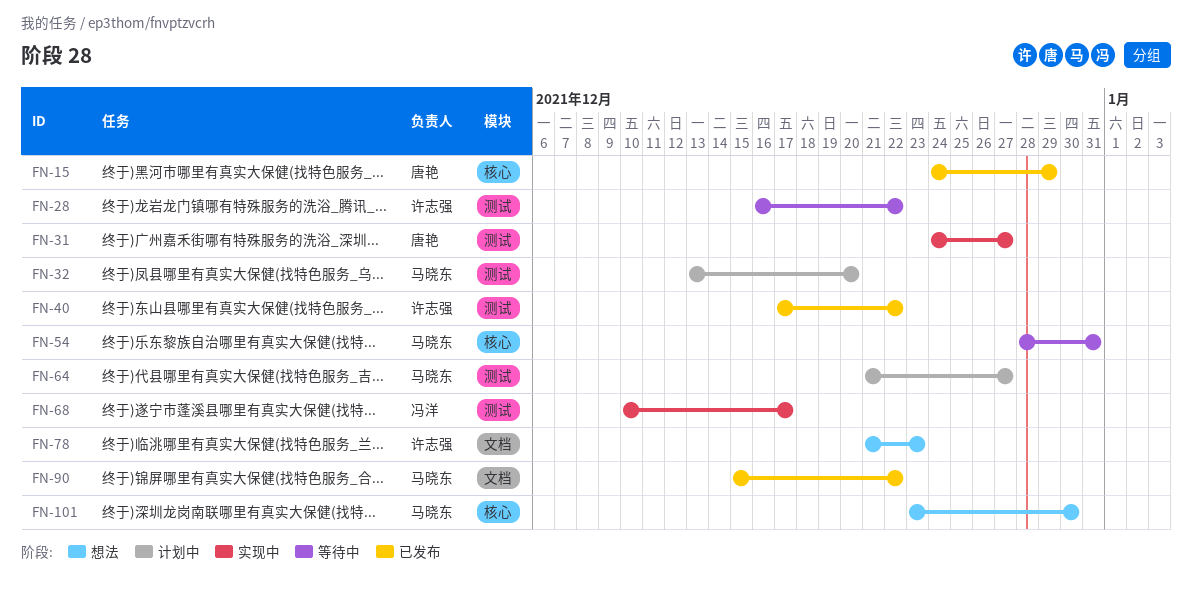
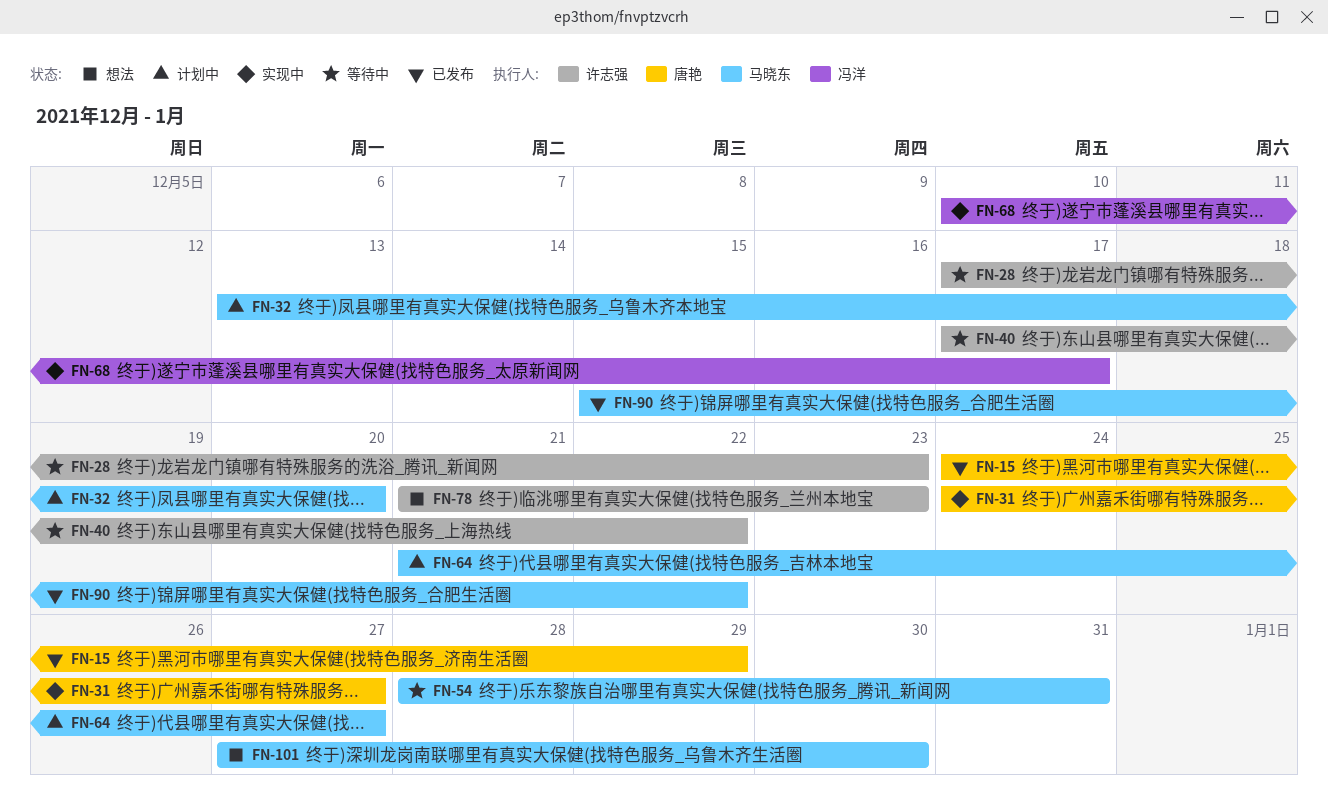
FN-28, start: Dec 16 -> Dec 17
FN-28, due: Dec 22 -> Dec 23
FN-40, status: 已发布 -> 等待中
FN-101, start: Dec 23 -> Dec 27

